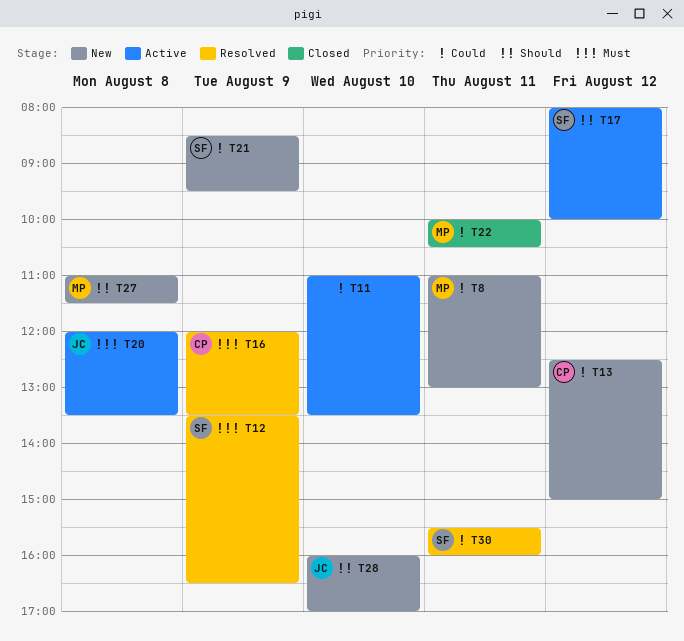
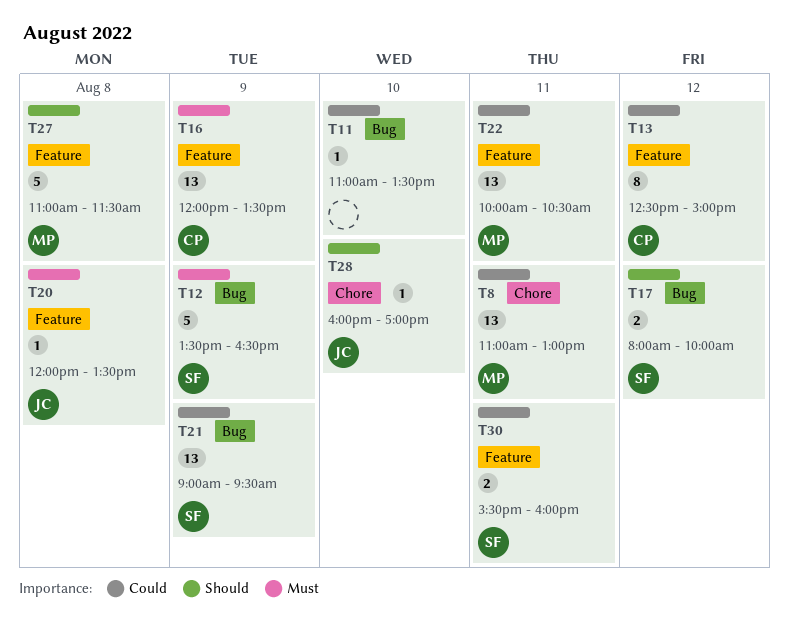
T21, begins: 08:30 -> 09:00

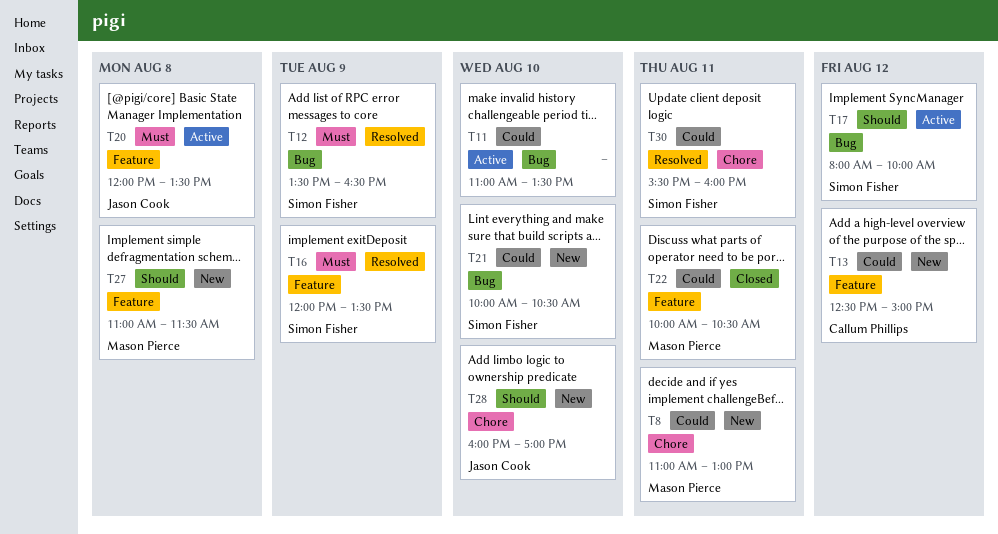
T16, owner: Callum Phillips -> Simon Fisher
T21, day: Aug 9 -> Aug 10
T21, begins: 09:00 -> 10:00
T21, ends: 09:30 -> 10:30
T30, label: Feature -> Chore

